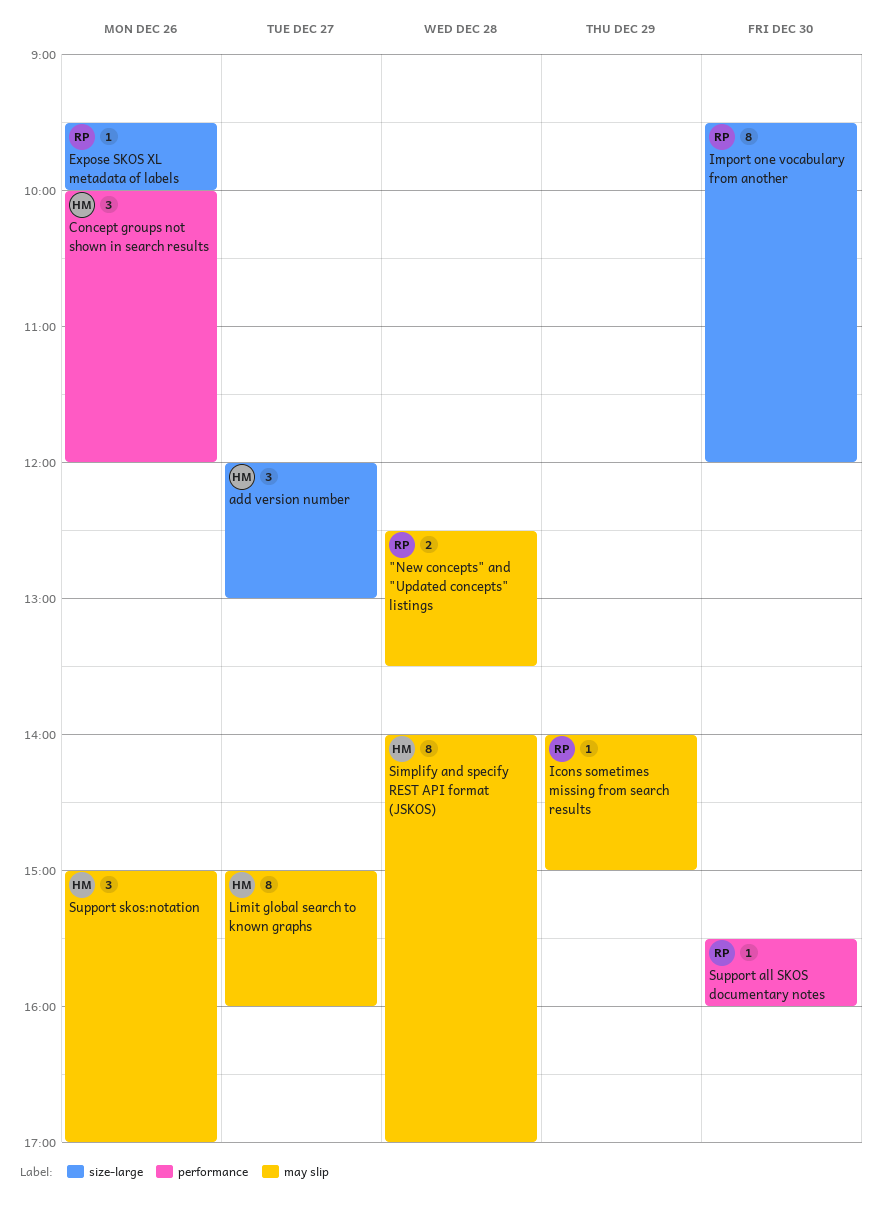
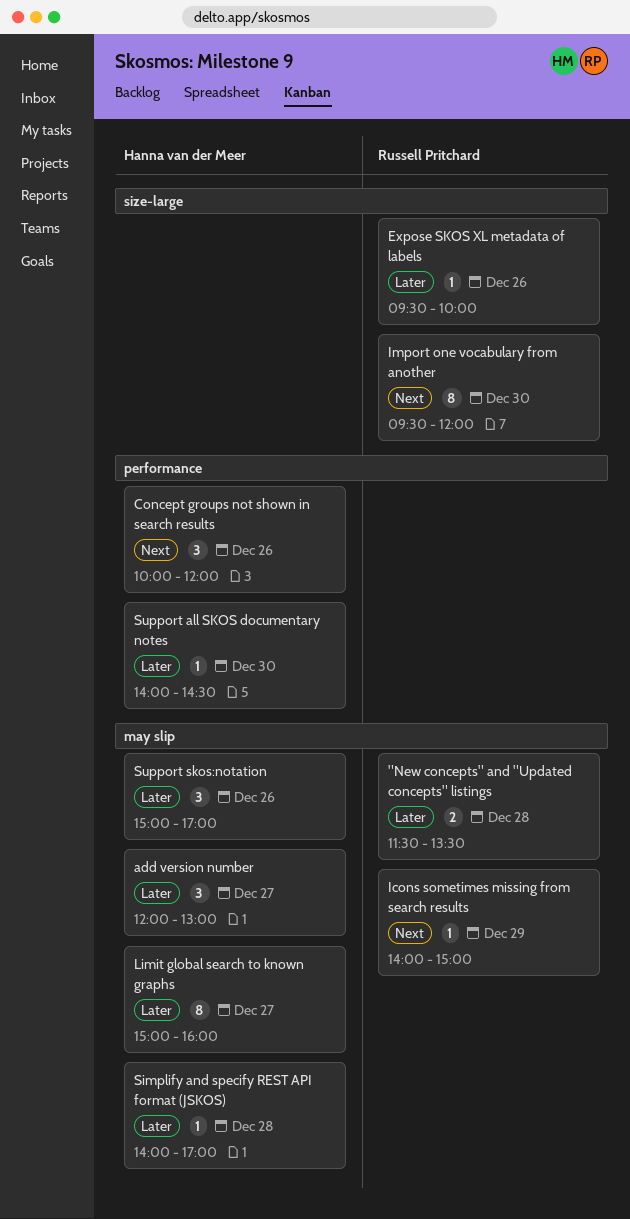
"New concepts" and "Updated concepts" listings, begins: 12:30 -> 11:30
add version number, label: size-large -> may slip
Simplify and specify REST API format (JSKOS), estimate: 8 -> 1
Support all SKOS documentary notes, owner: Russell Pritchard -> Hanna van der Meer
Support all SKOS documentary notes, begins: 15:30 -> 14:00
Support all SKOS documentary notes, ends: 16:00 -> 14:30

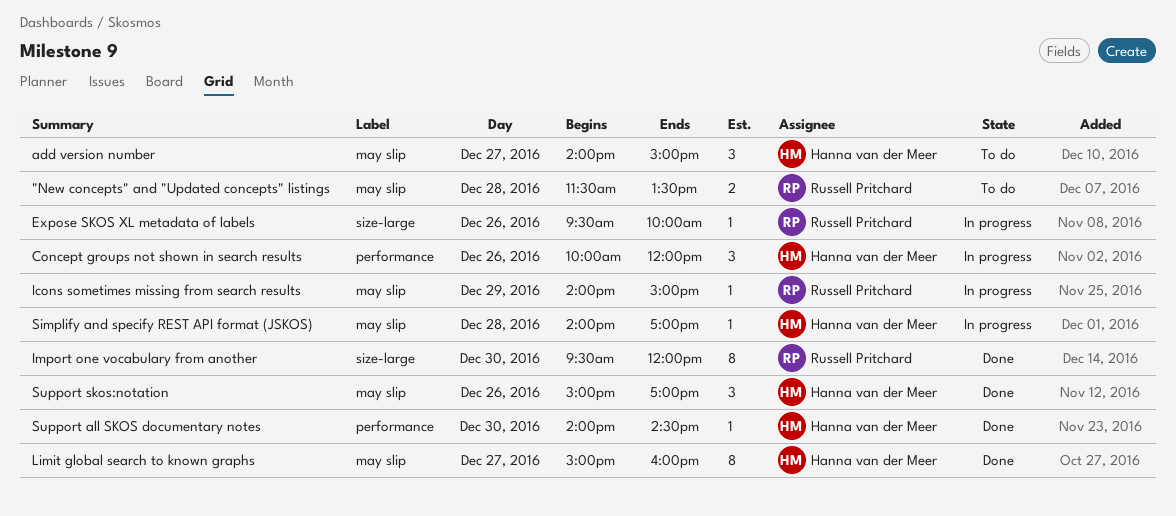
add version number, begins: 12:00 -> 14:00
add version number, ends: 13:00 -> 15:00

